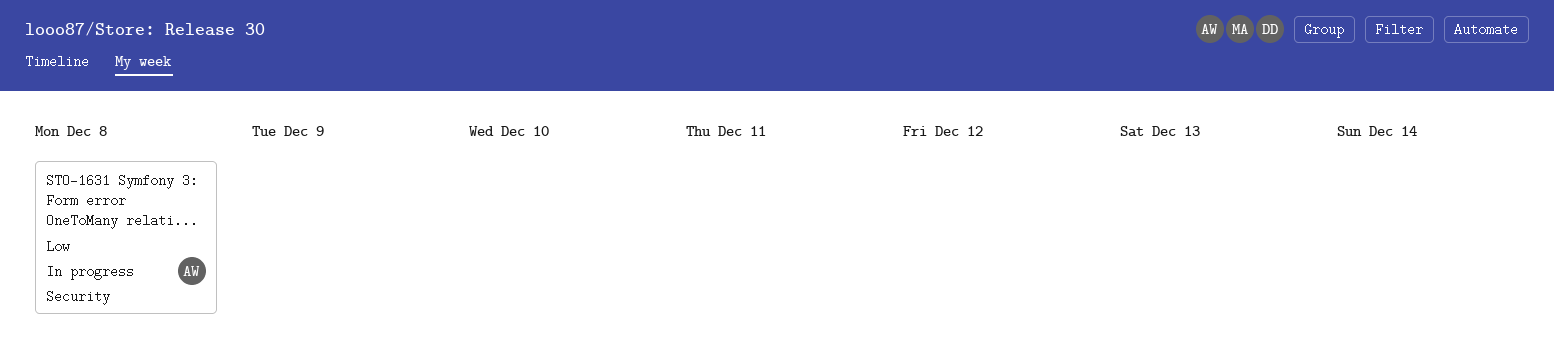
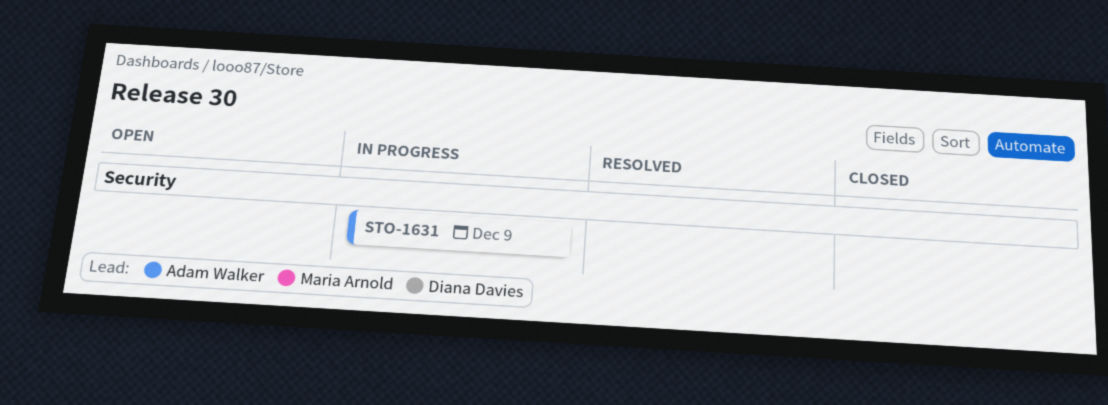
STO-1631, due: Dec 8 -> Dec 9

